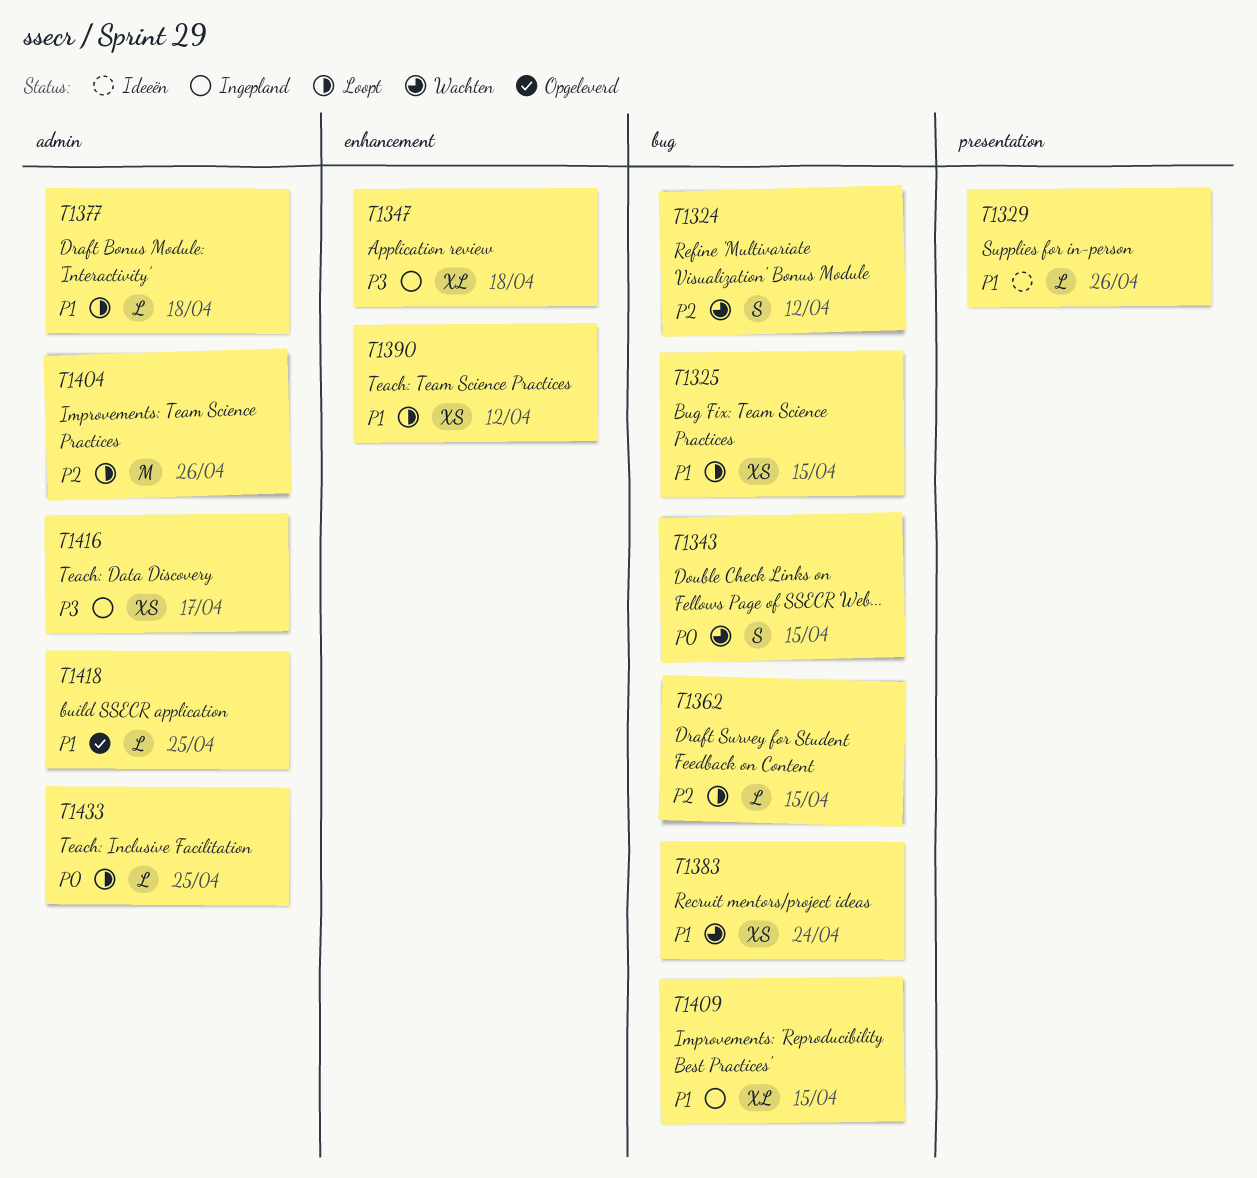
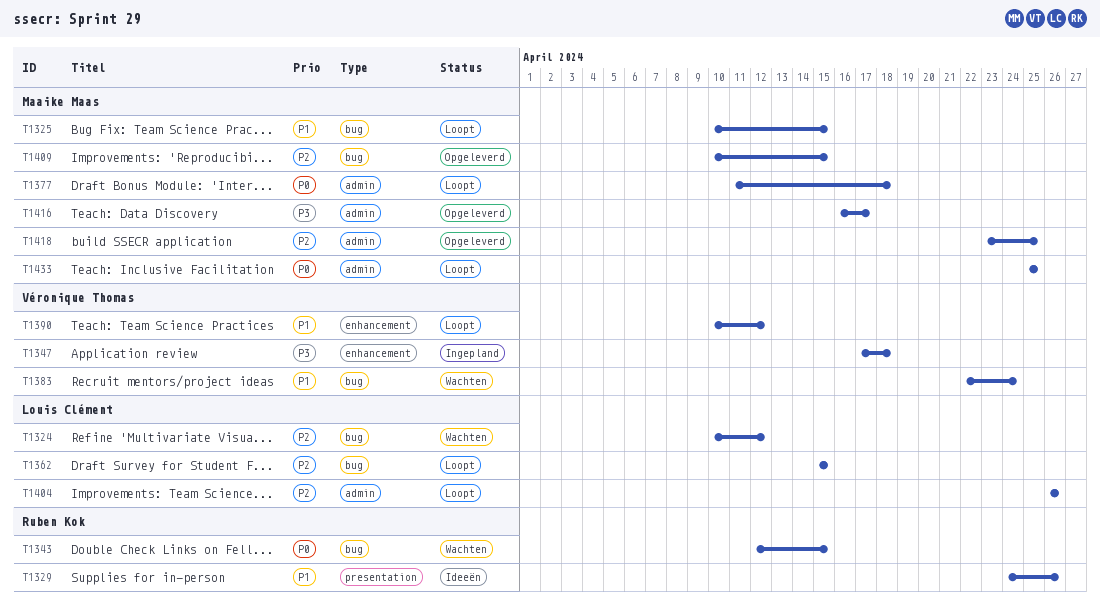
T1377, priority: P1 -> P0
T1409, status: Ingepland -> Opgeleverd
T1409, priority: P1 -> P2
T1416, status: Ingepland -> Opgeleverd
T1418, priority: P1 -> P2

